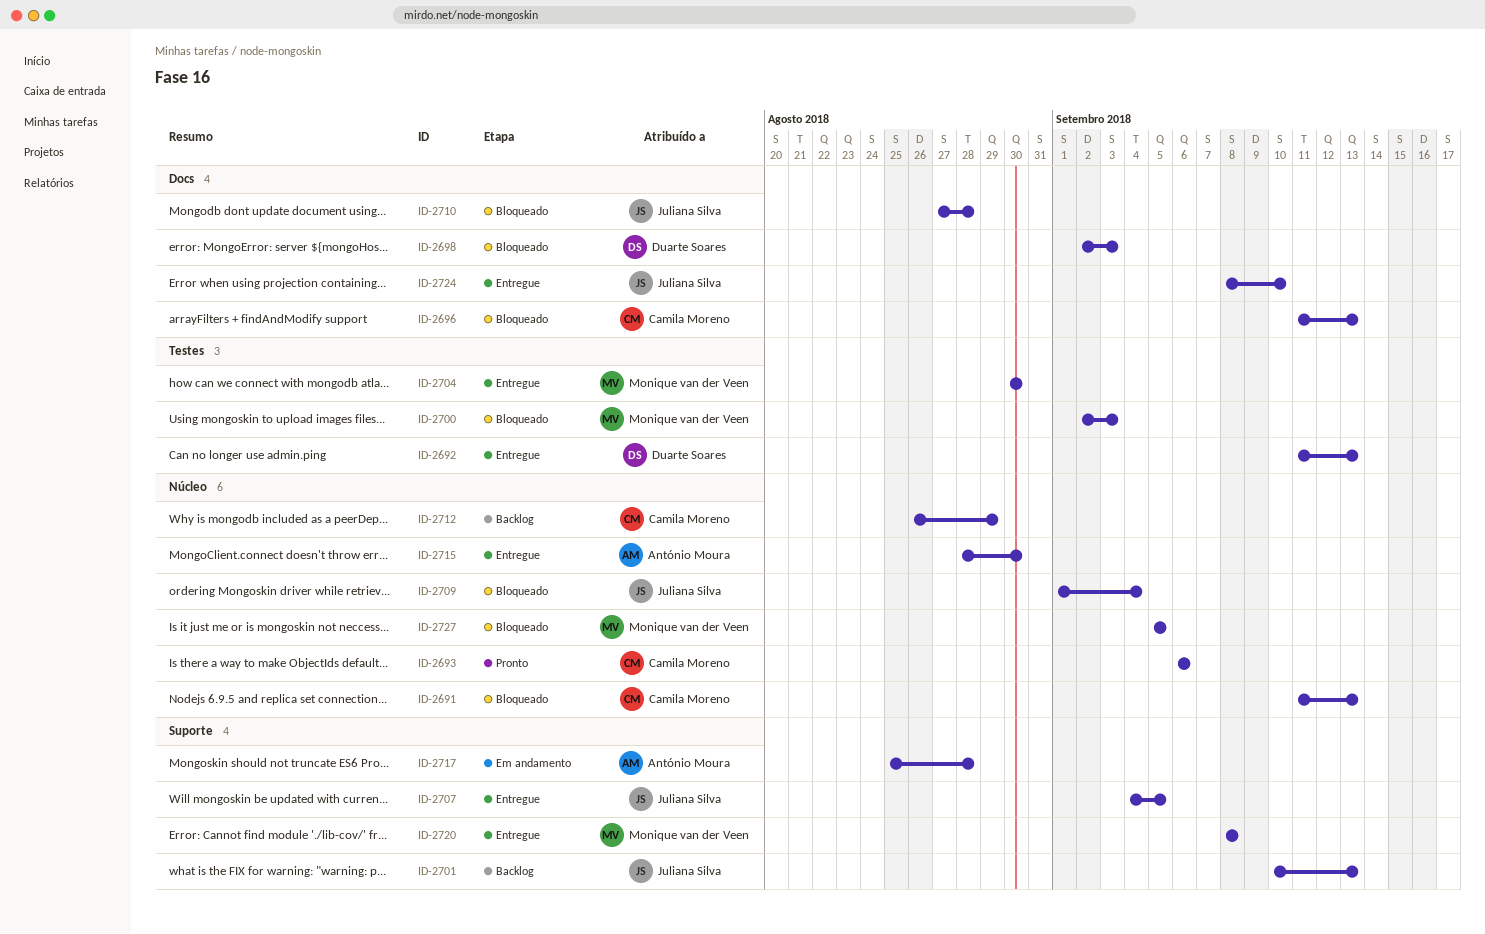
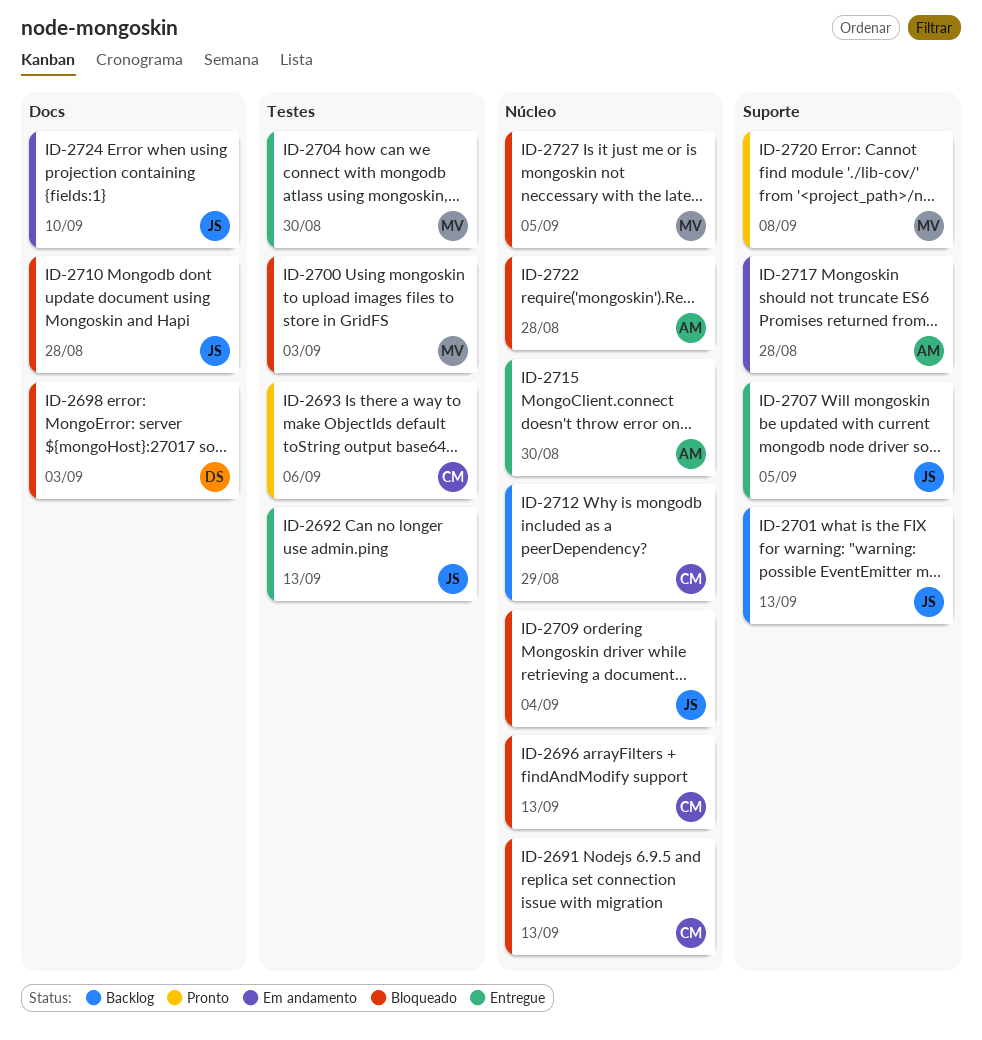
ID-2692, owner: Duarte Soares -> Juliana Silva
ID-2693, label: Núcleo -> Testes
ID-2696, label: Docs -> Núcleo
ID-2720, status: Entregue -> Pronto
ID-2722: none -> present
ID-2724, status: Entregue -> Em andamento

